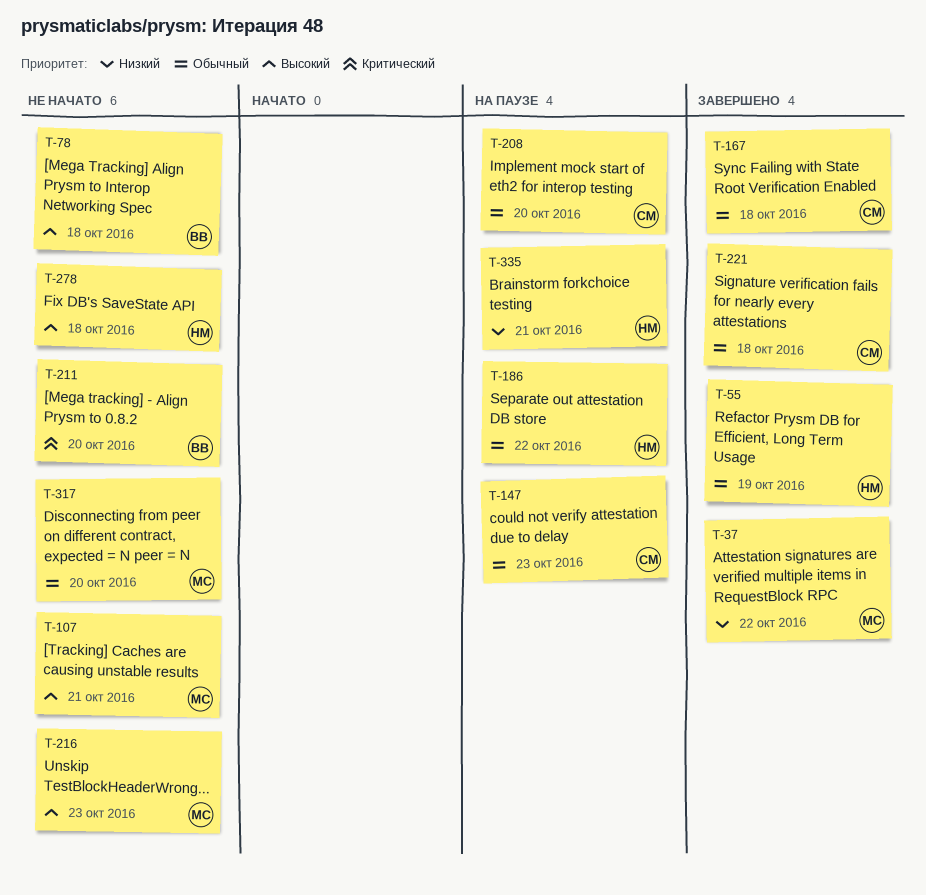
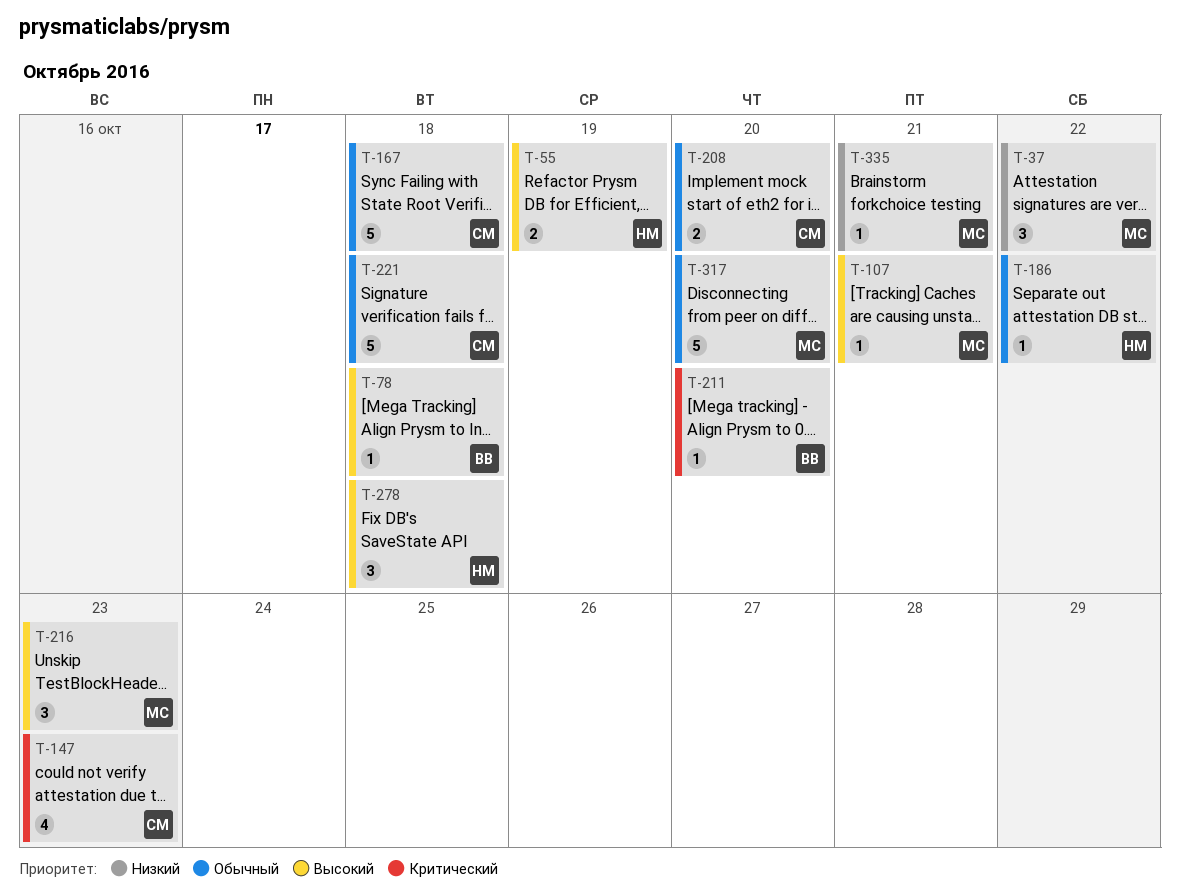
T-55, priority: Обычный -> Высокий
T-147, priority: Обычный -> Критический
T-335, owner: НМ -> МС

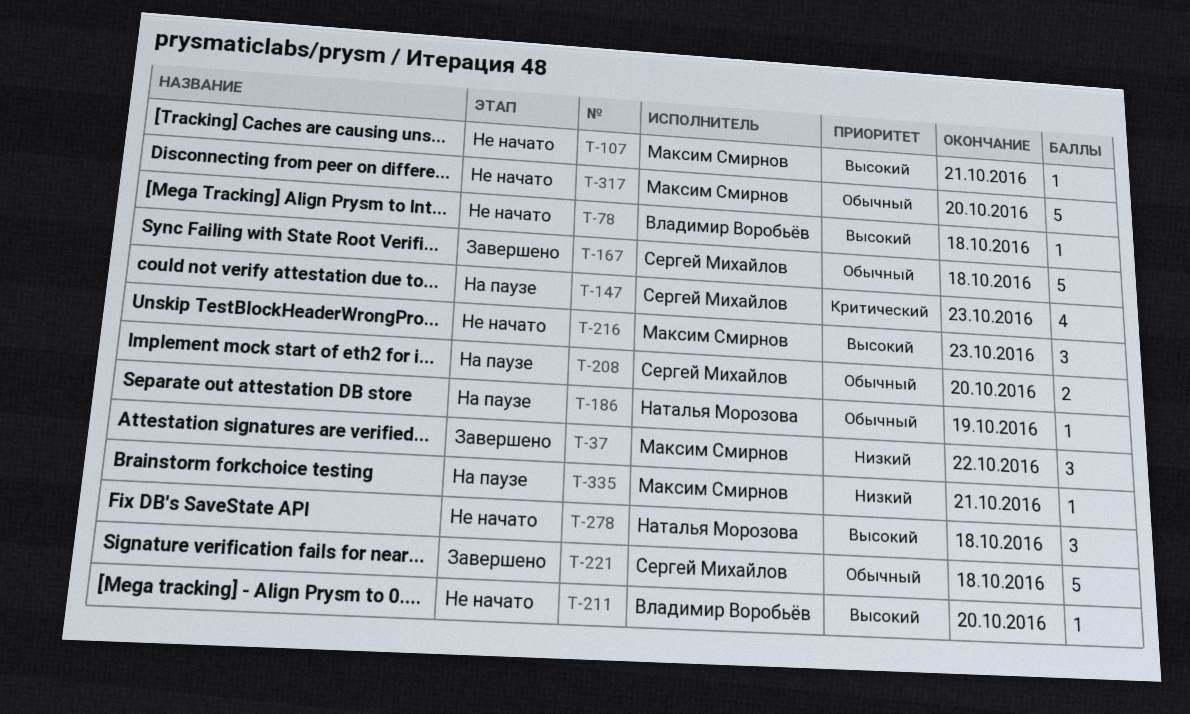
T-55: present -> none
T-186, due: Oct 22 -> Oct 19
T-211, priority: Критический -> Высокий

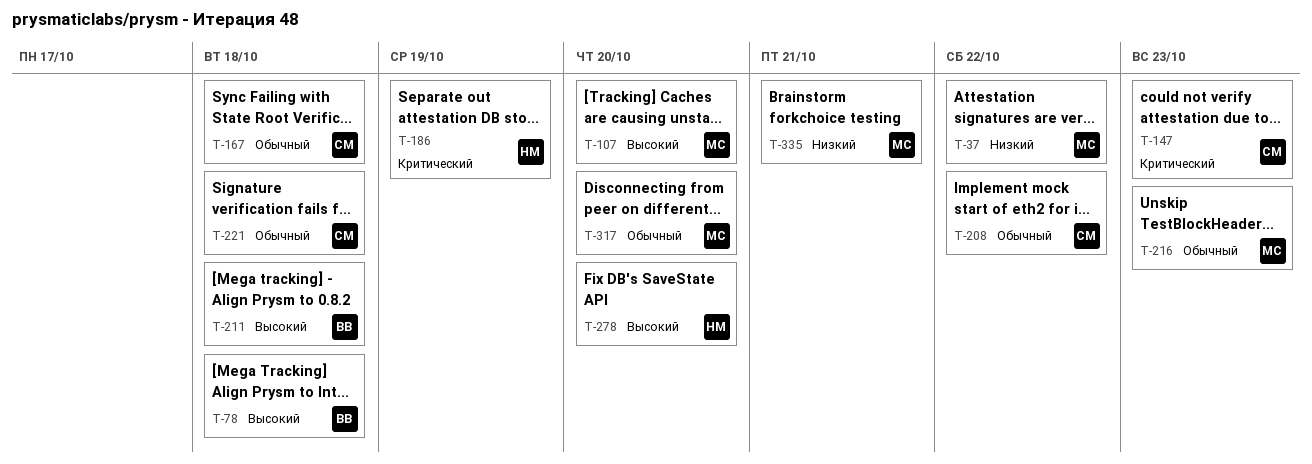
T-107, due: Oct 21 -> Oct 20
T-186, priority: Обычный -> Критический
T-208, due: Oct 20 -> Oct 22
T-211, due: Oct 20 -> Oct 18
T-216, priority: Высокий -> Обычный
T-278, due: Oct 18 -> Oct 20

